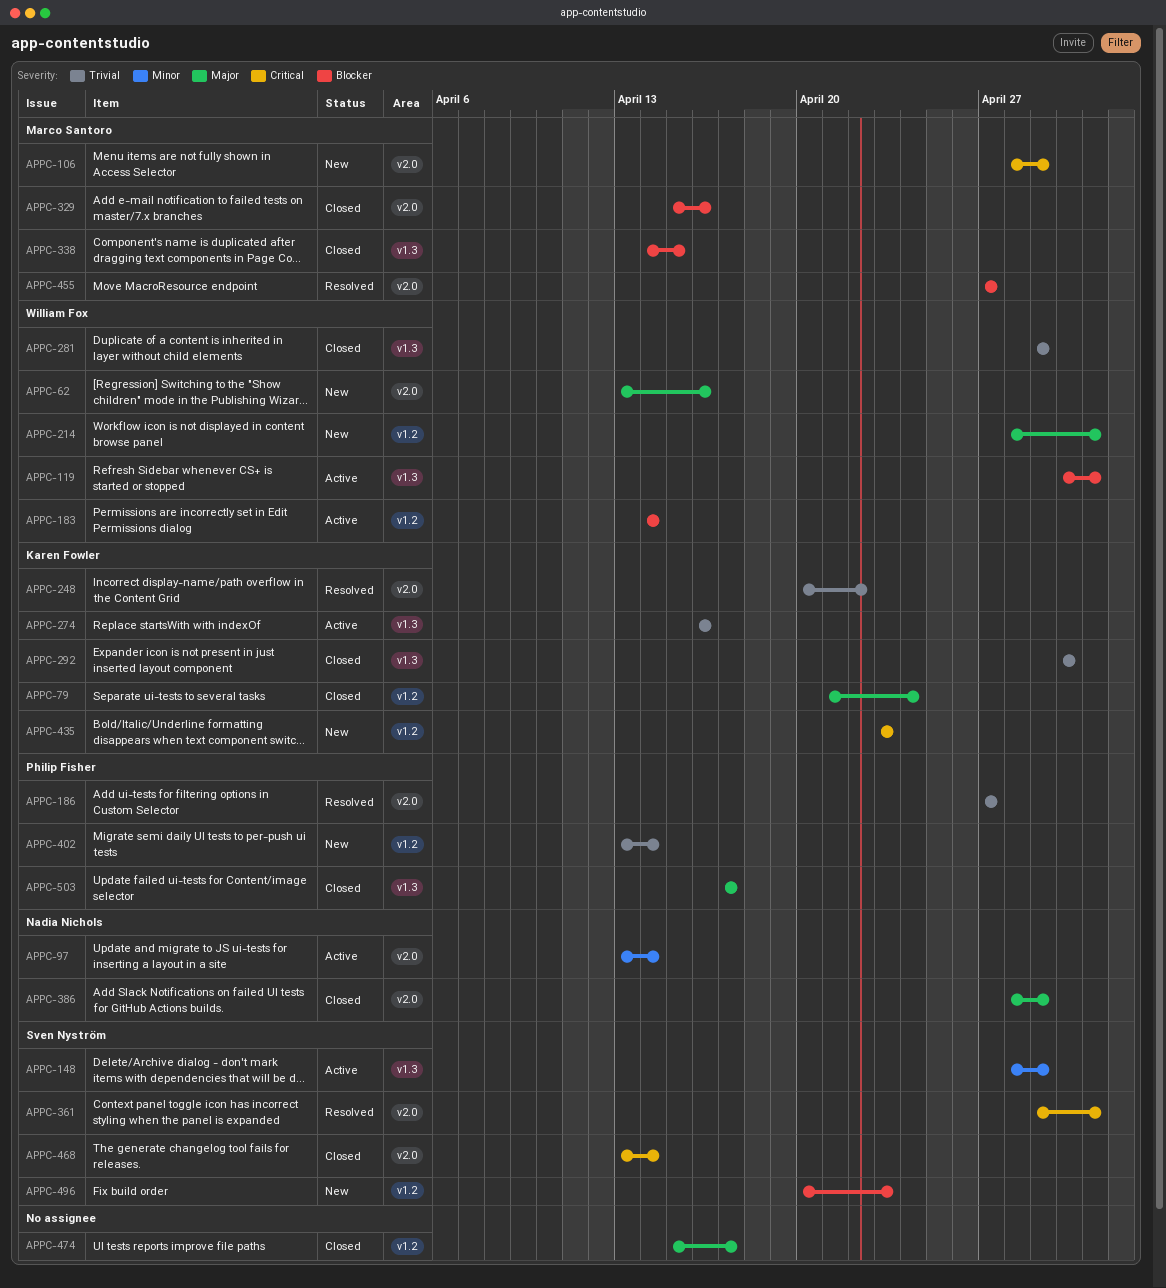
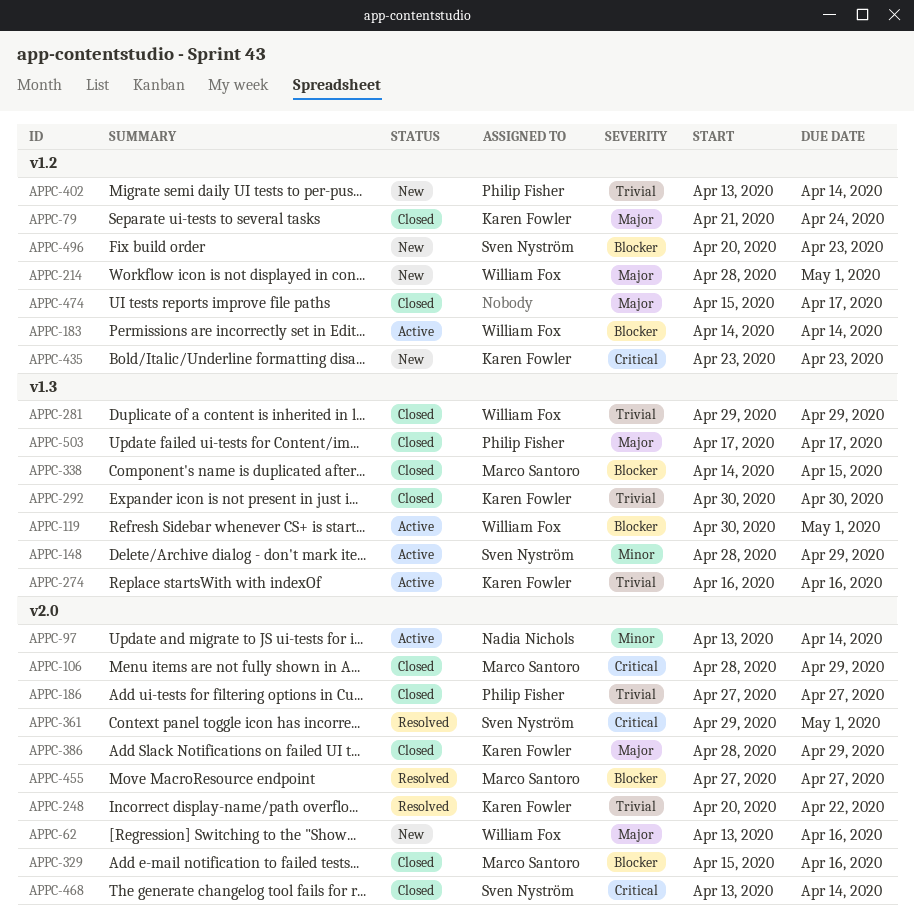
APPC-106, status: New -> Closed
APPC-186, status: Resolved -> Closed
APPC-386, owner: Nadia Nichols -> Karen Fowler

